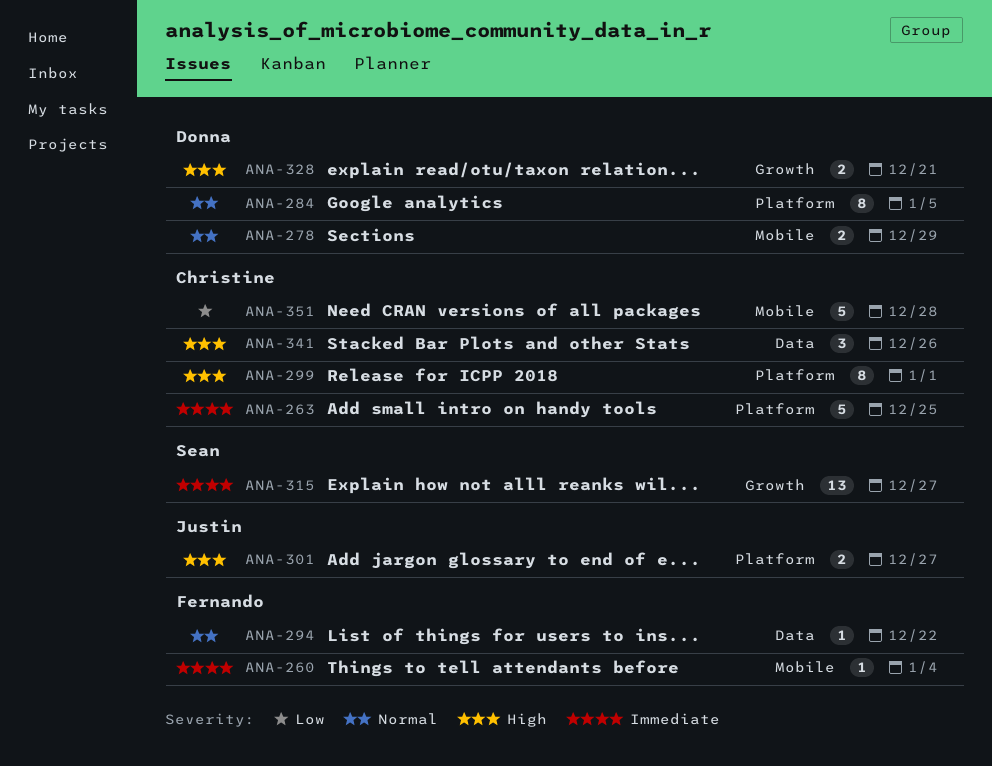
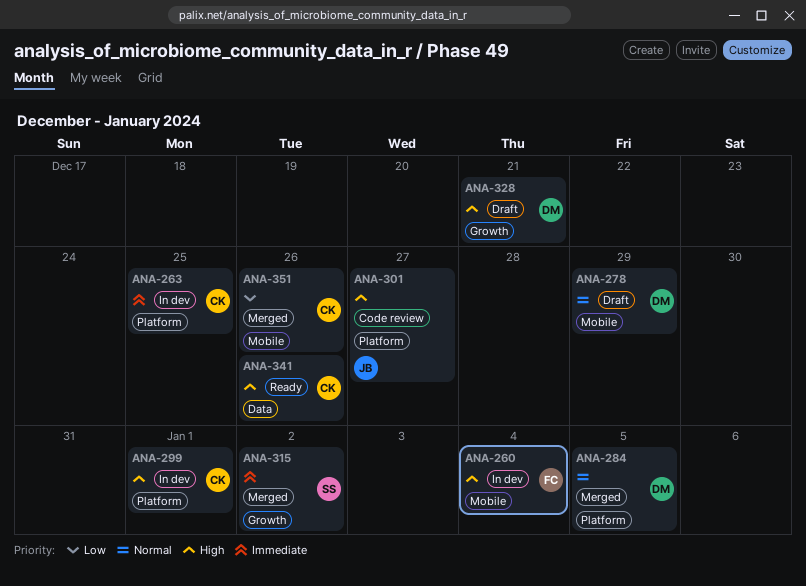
ANA-260, priority: Immediate -> High
ANA-294: present -> none
ANA-315, due: Dec 27 -> Jan 2
ANA-351, due: Dec 28 -> Dec 26

